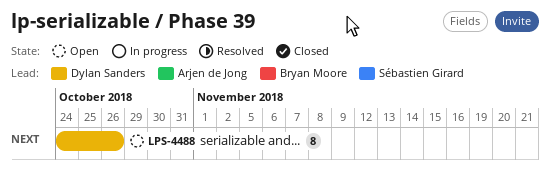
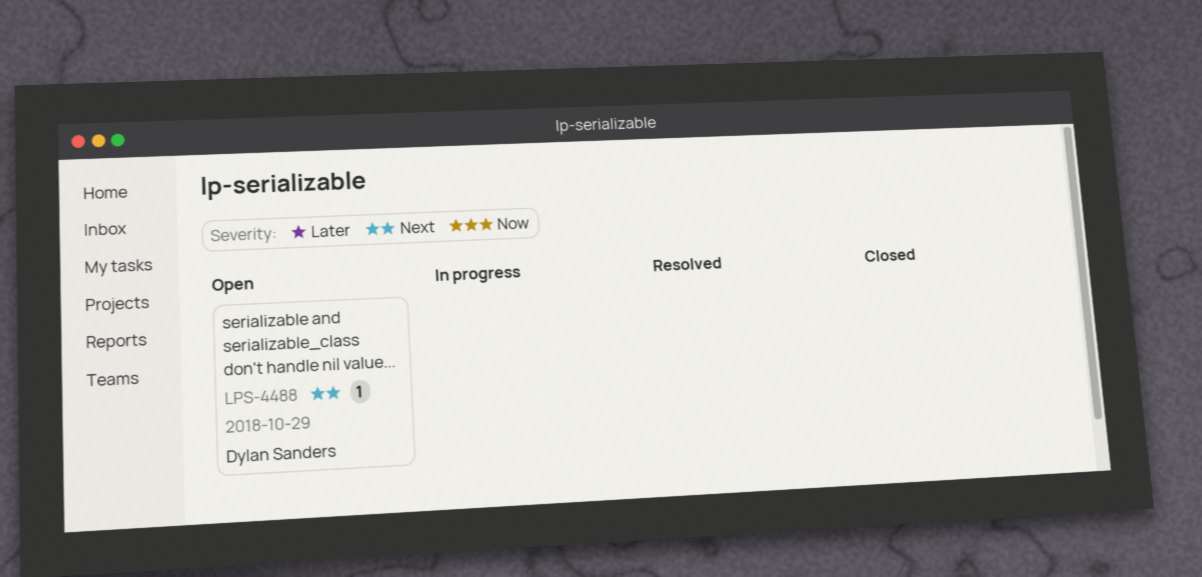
LPS-4488, estimate: 8 -> 1
LPS-4488, due: Oct 26 -> Oct 29

